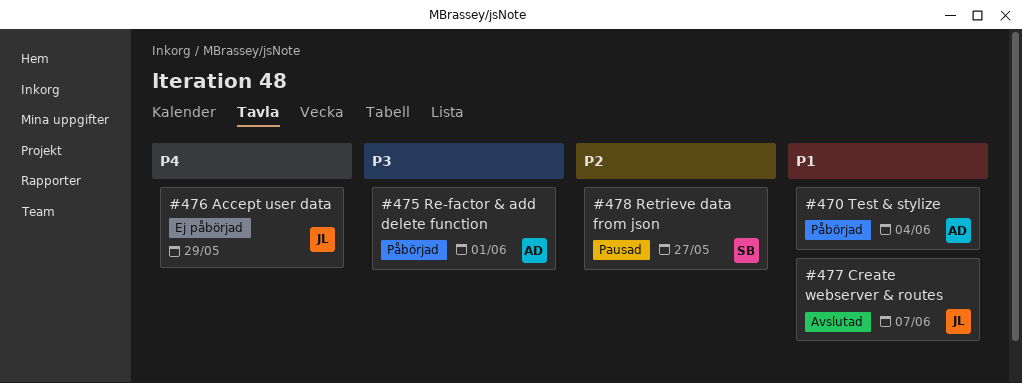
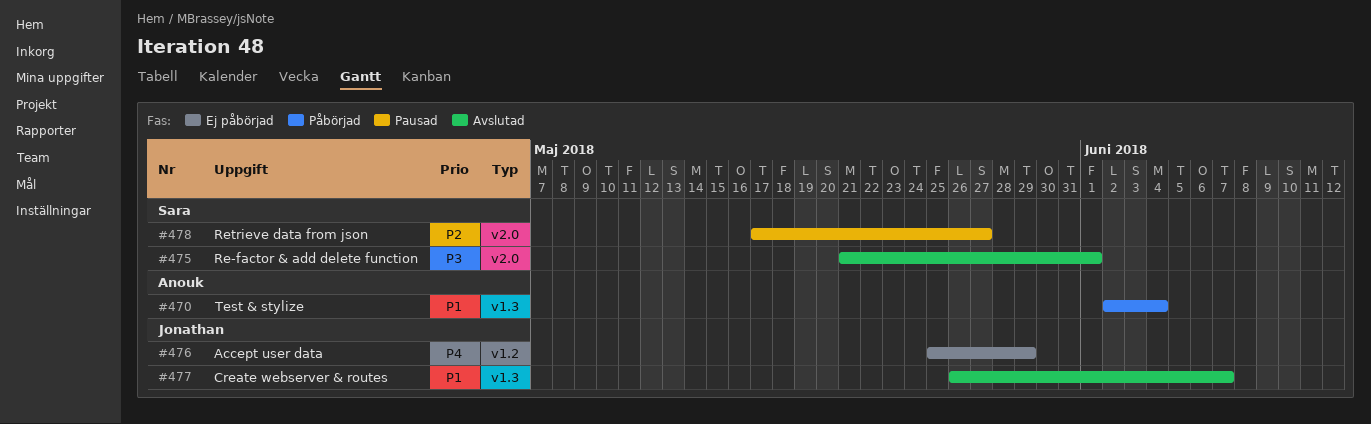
#475, status: Påbörjad -> Avslutad
#475, owner: Anouk -> Sara

